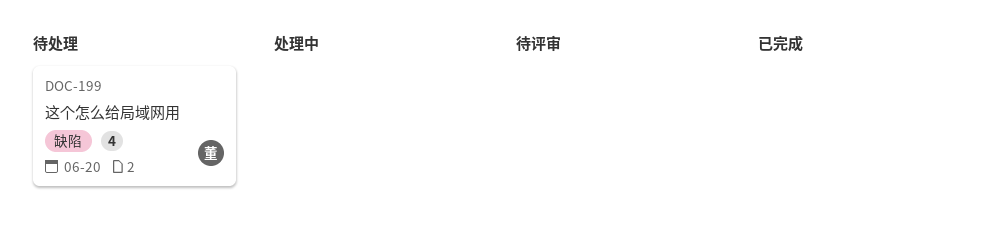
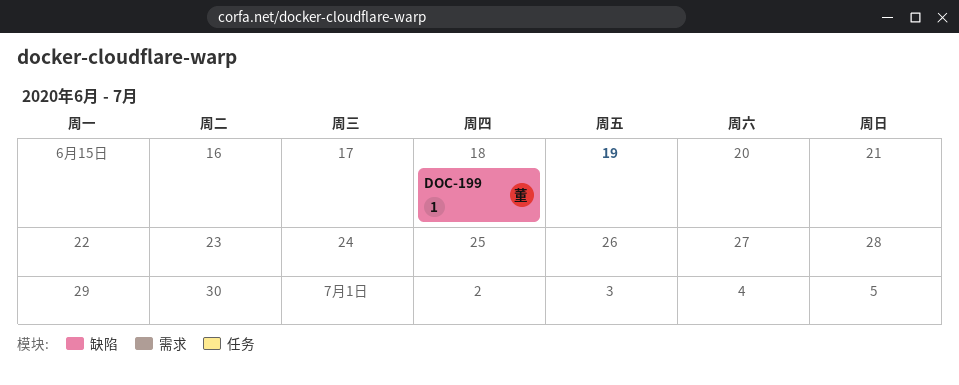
DOC-199, estimate: 4 -> 1
DOC-199, due: Jun 20 -> Jun 18

